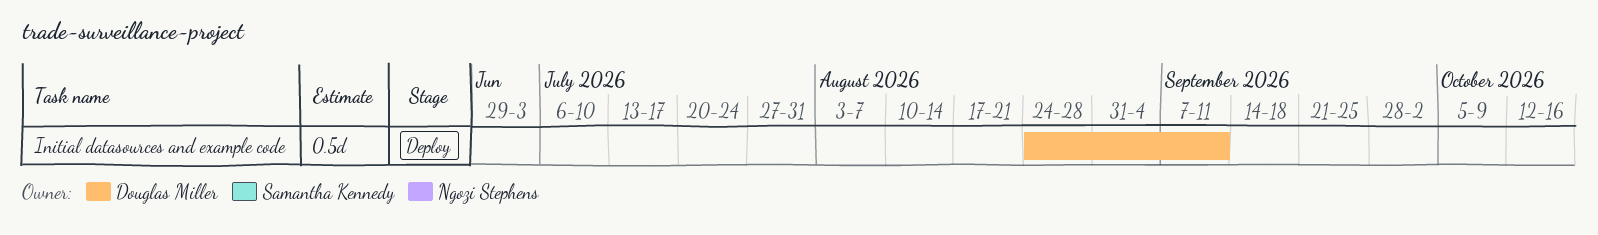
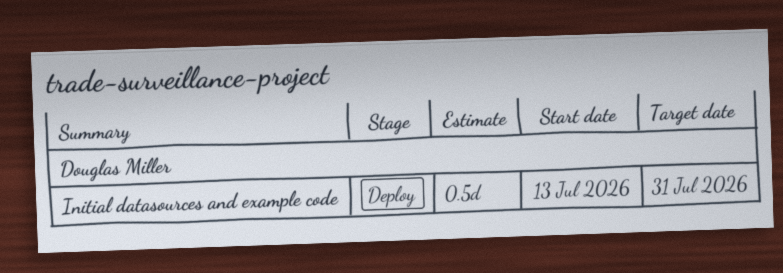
Initial datasources and example code, start: Aug 24 -> Jul 13
Initial datasources and example code, due: Sep 11 -> Jul 31

